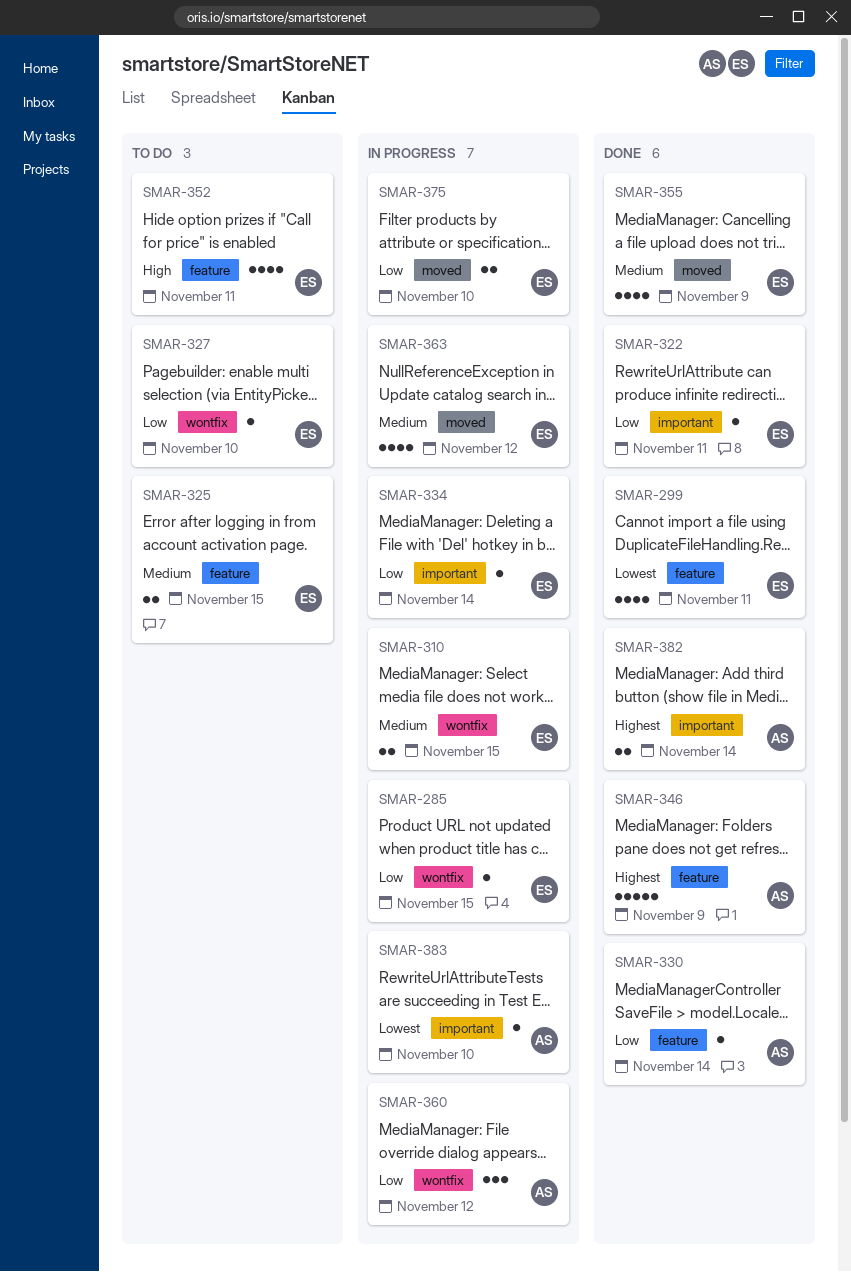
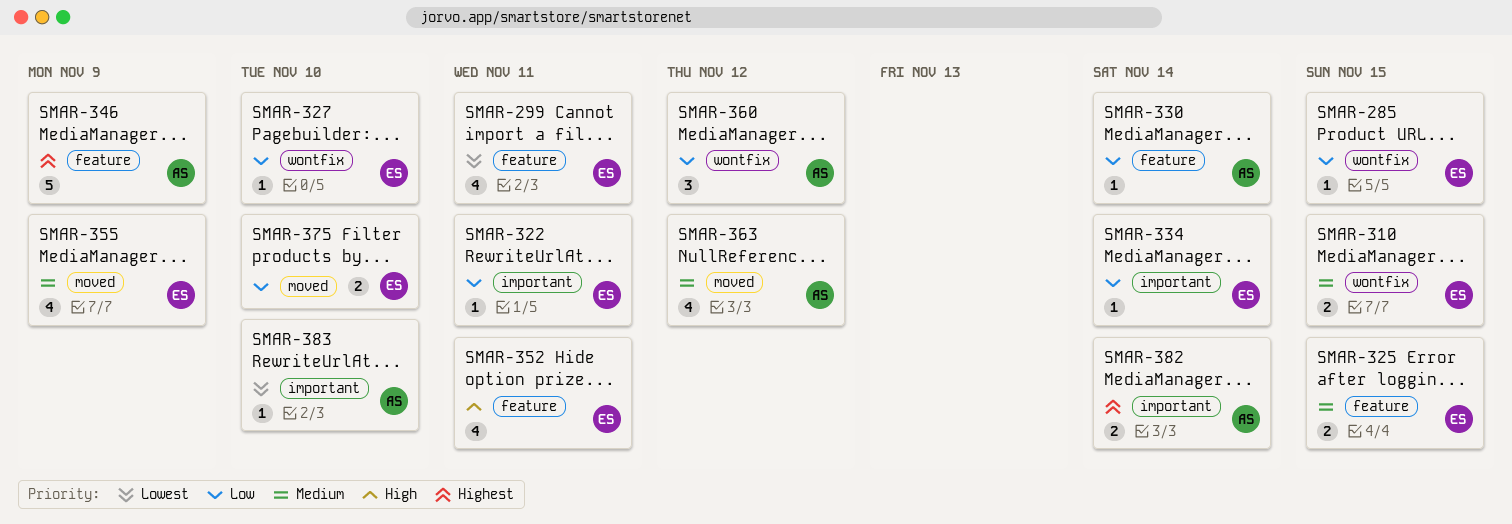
SMAR-363, owner: ES -> AS

